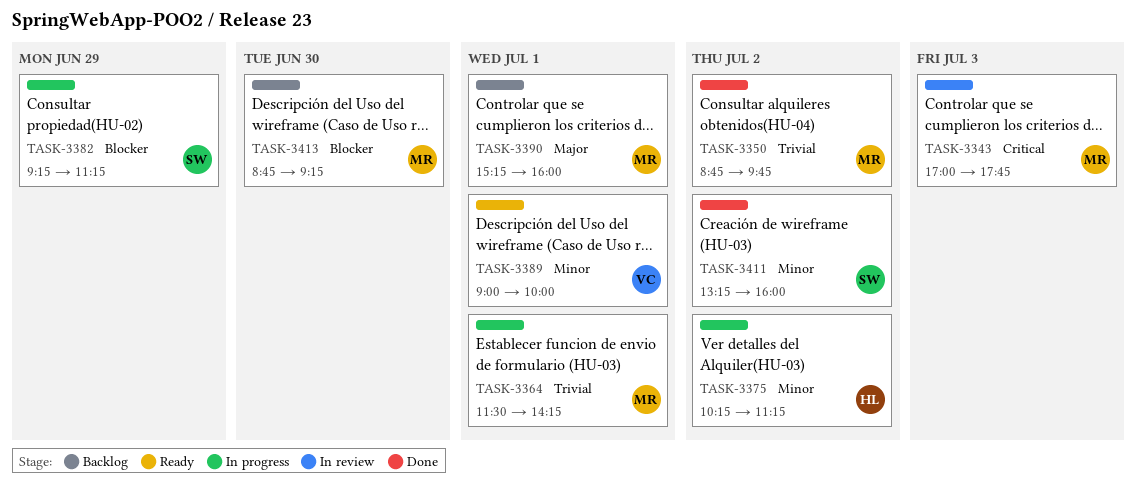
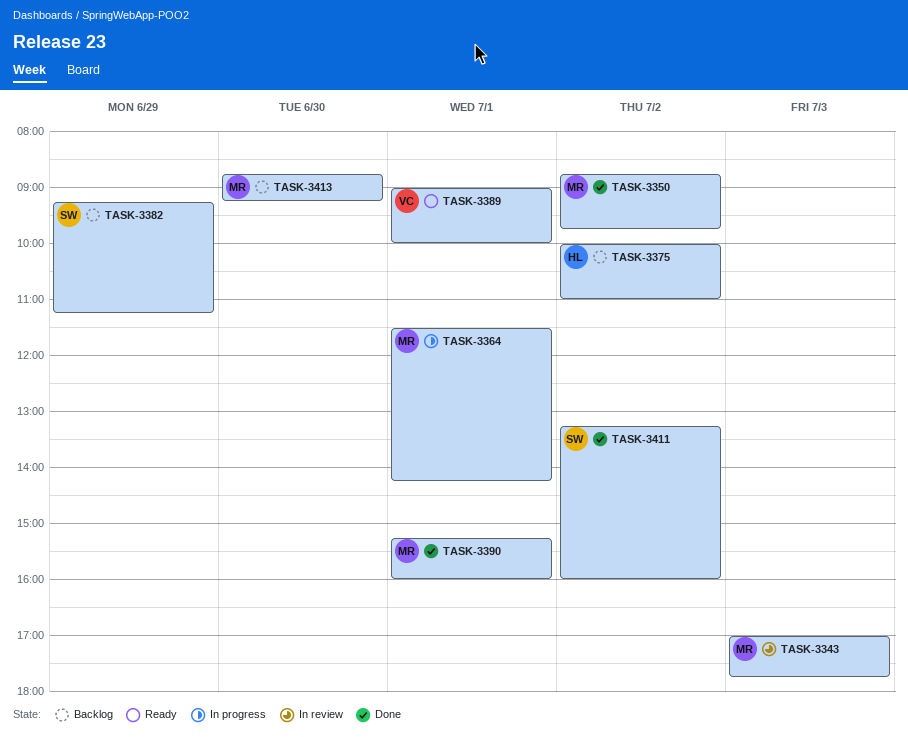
TASK-3375, status: In progress -> Backlog
TASK-3375, begins: 10:15 -> 10:00
TASK-3375, ends: 11:15 -> 11:00
TASK-3382, status: In progress -> Backlog
TASK-3390, status: Backlog -> Done

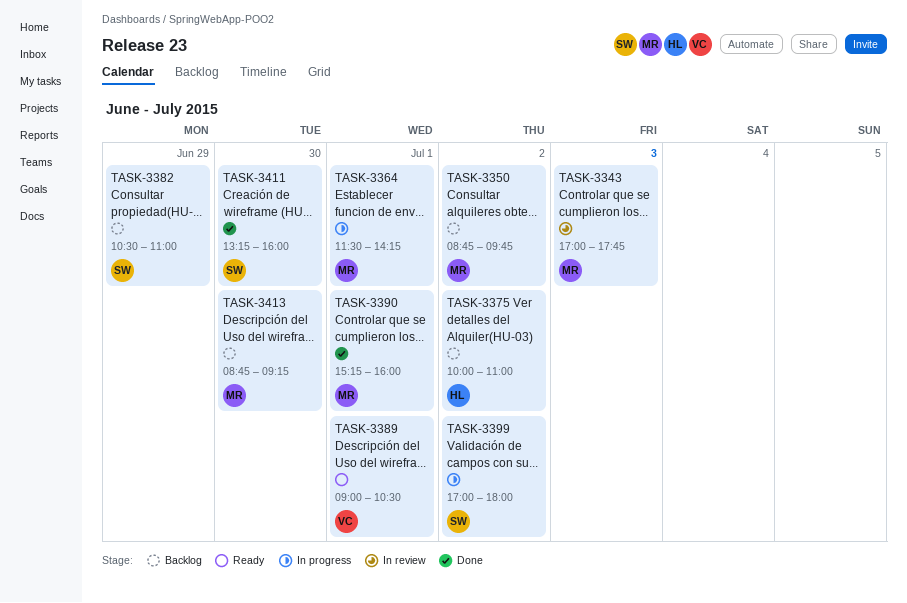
TASK-3350, status: Done -> Backlog
TASK-3382, begins: 09:15 -> 10:30
TASK-3382, ends: 11:15 -> 11:00
TASK-3389, ends: 10:00 -> 10:30
TASK-3399: none -> present
TASK-3411, day: Jul 2 -> Jun 30

